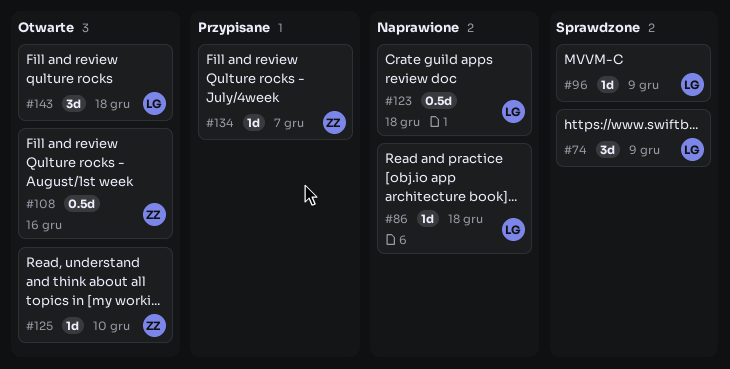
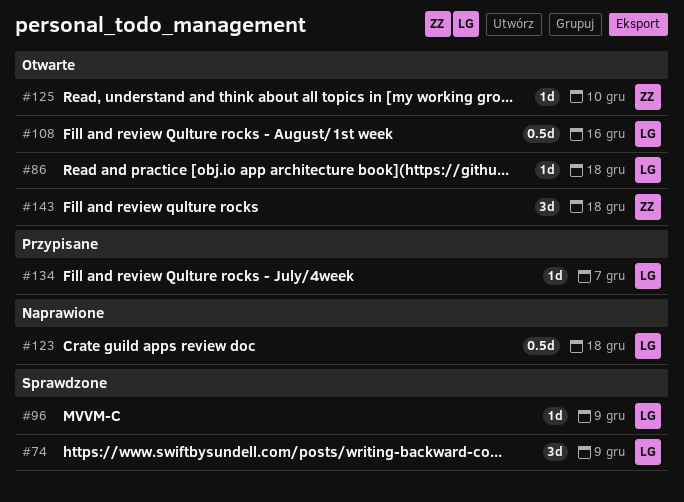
#86, status: Naprawione -> Otwarte
#108, owner: ZZ -> LG
#134, owner: ZZ -> LG
#143, owner: LG -> ZZ

